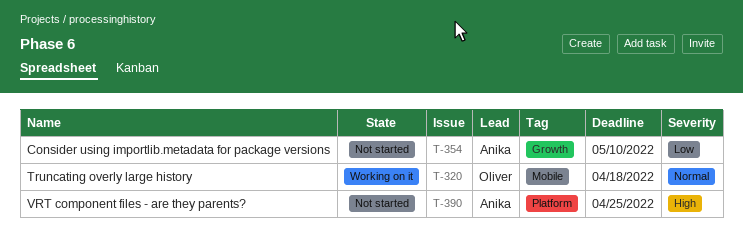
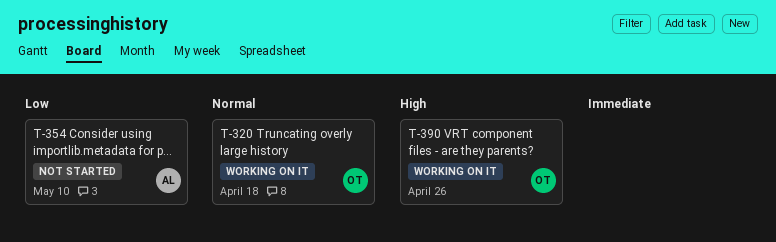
T-390, status: Not started -> Working on it
T-390, owner: Anika -> Oliver
T-390, due: Apr 25 -> Apr 26

